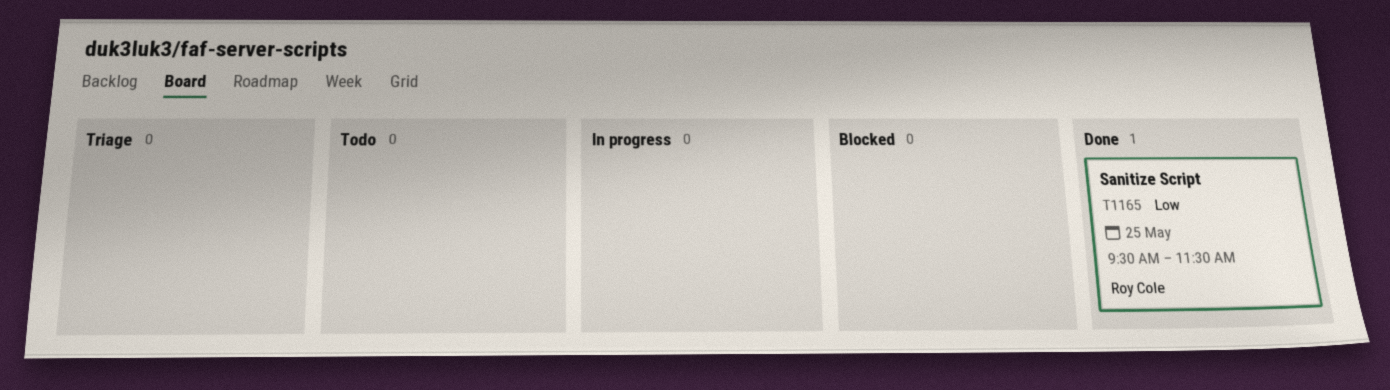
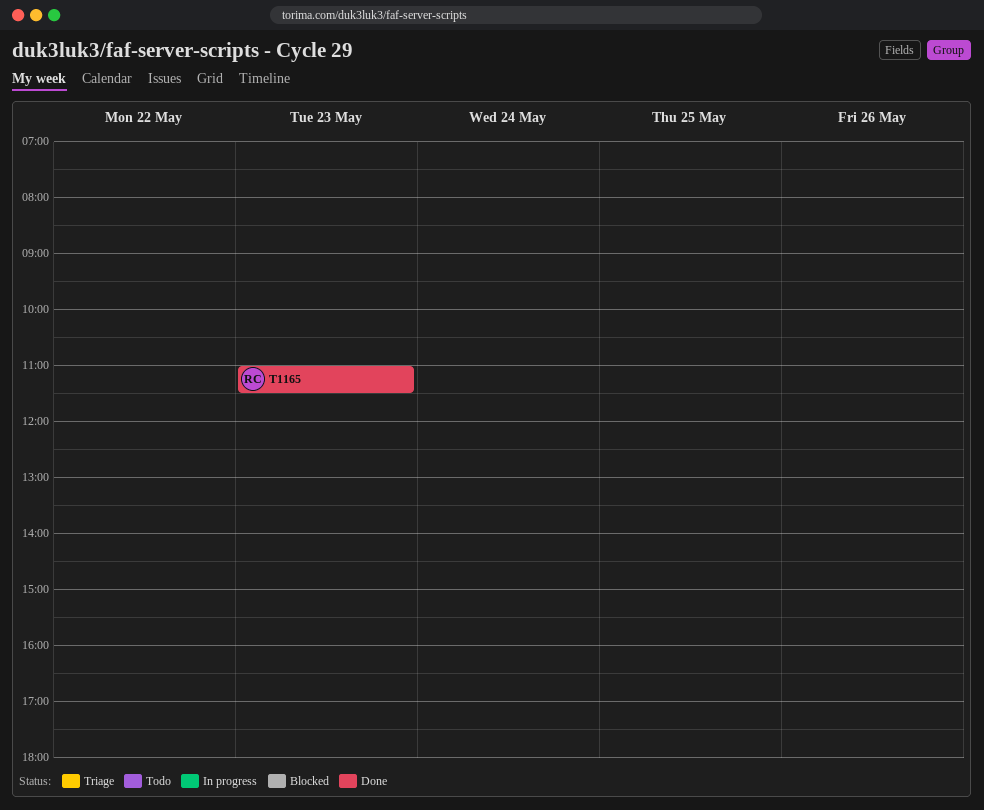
T1165, day: May 25 -> May 23
T1165, begins: 09:30 -> 11:00

